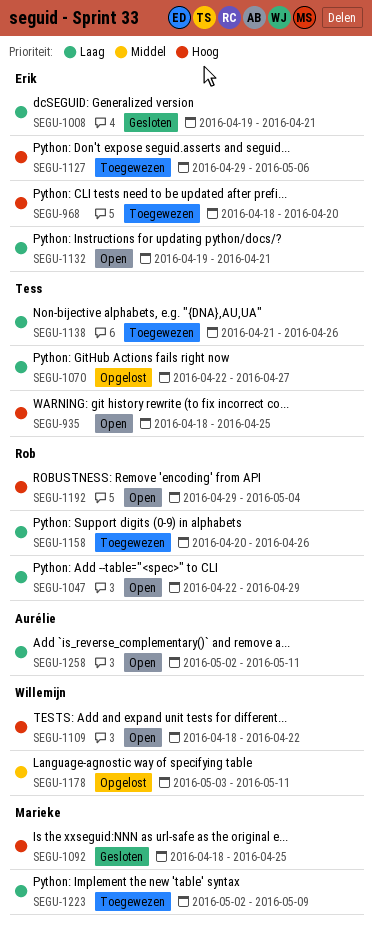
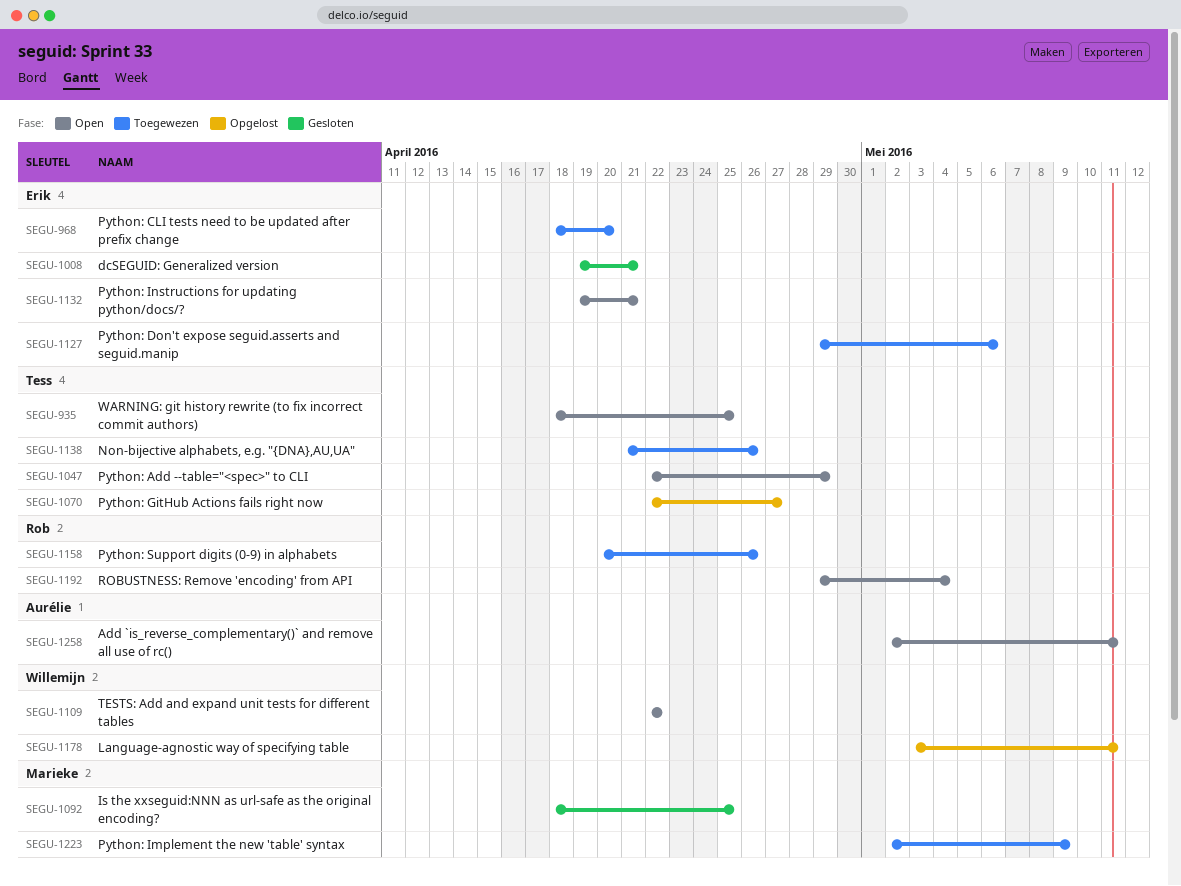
SEGU-1047, owner: Rob -> Tess
SEGU-1109, start: Apr 18 -> Apr 22

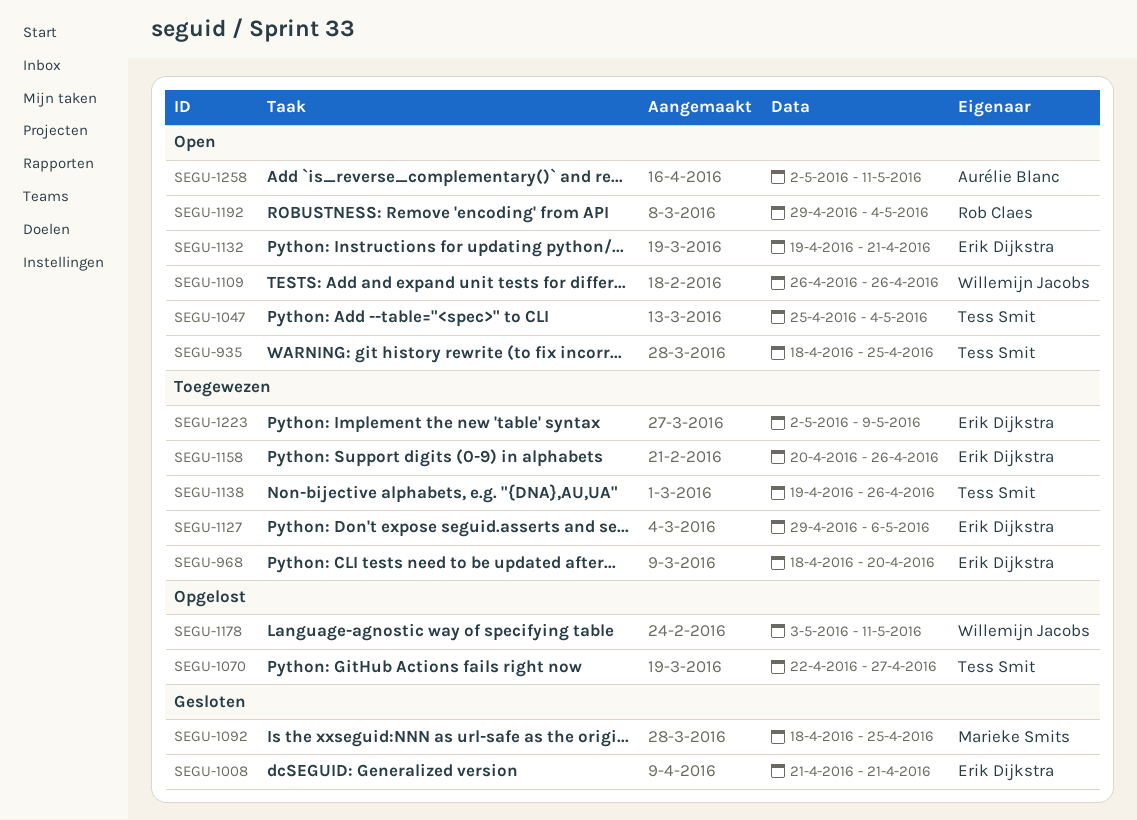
SEGU-1008, start: Apr 19 -> Apr 21
SEGU-1047, start: Apr 22 -> Apr 25
SEGU-1047, due: Apr 29 -> May 4
SEGU-1109, start: Apr 22 -> Apr 26
SEGU-1109, due: Apr 22 -> Apr 26
SEGU-1138, start: Apr 21 -> Apr 19
SEGU-1158, owner: Rob Claes -> Erik Dijkstra
SEGU-1223, owner: Marieke Smits -> Erik Dijkstra

